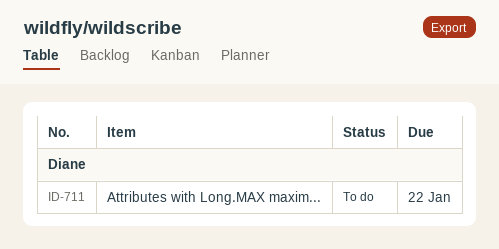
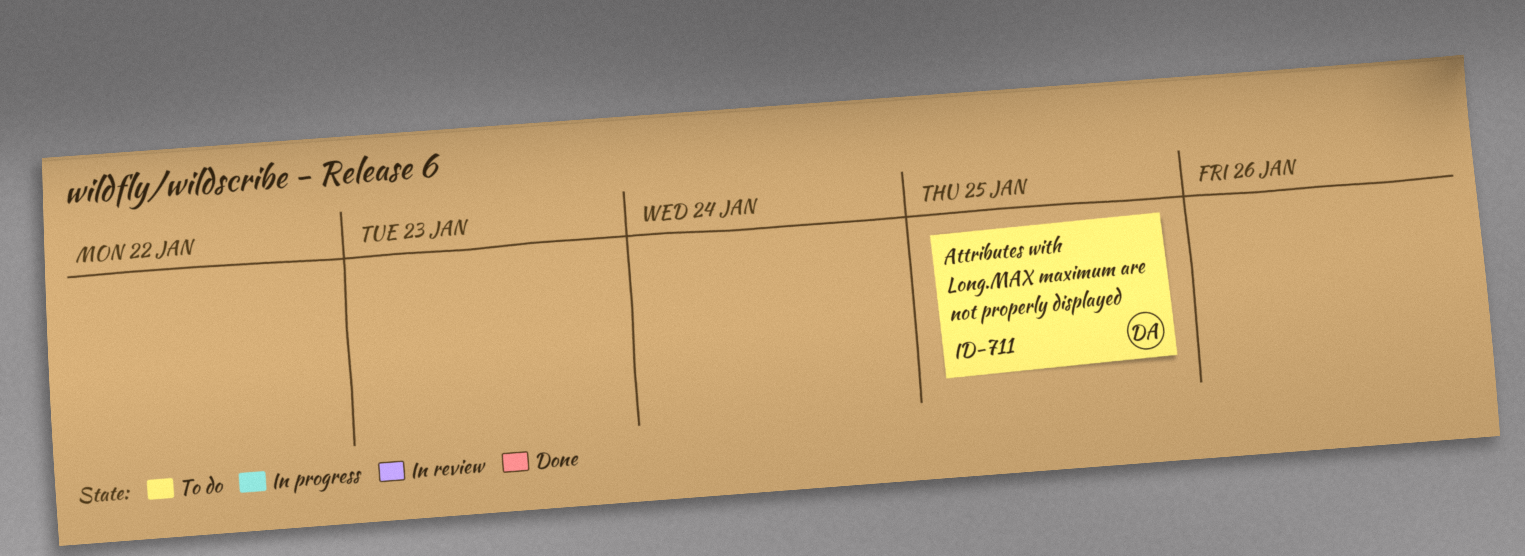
ID-711, due: Jan 22 -> Jan 25

